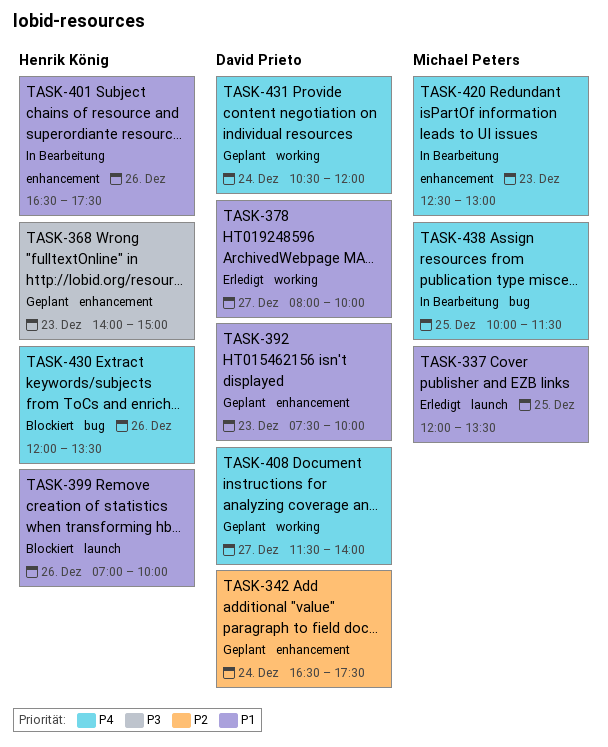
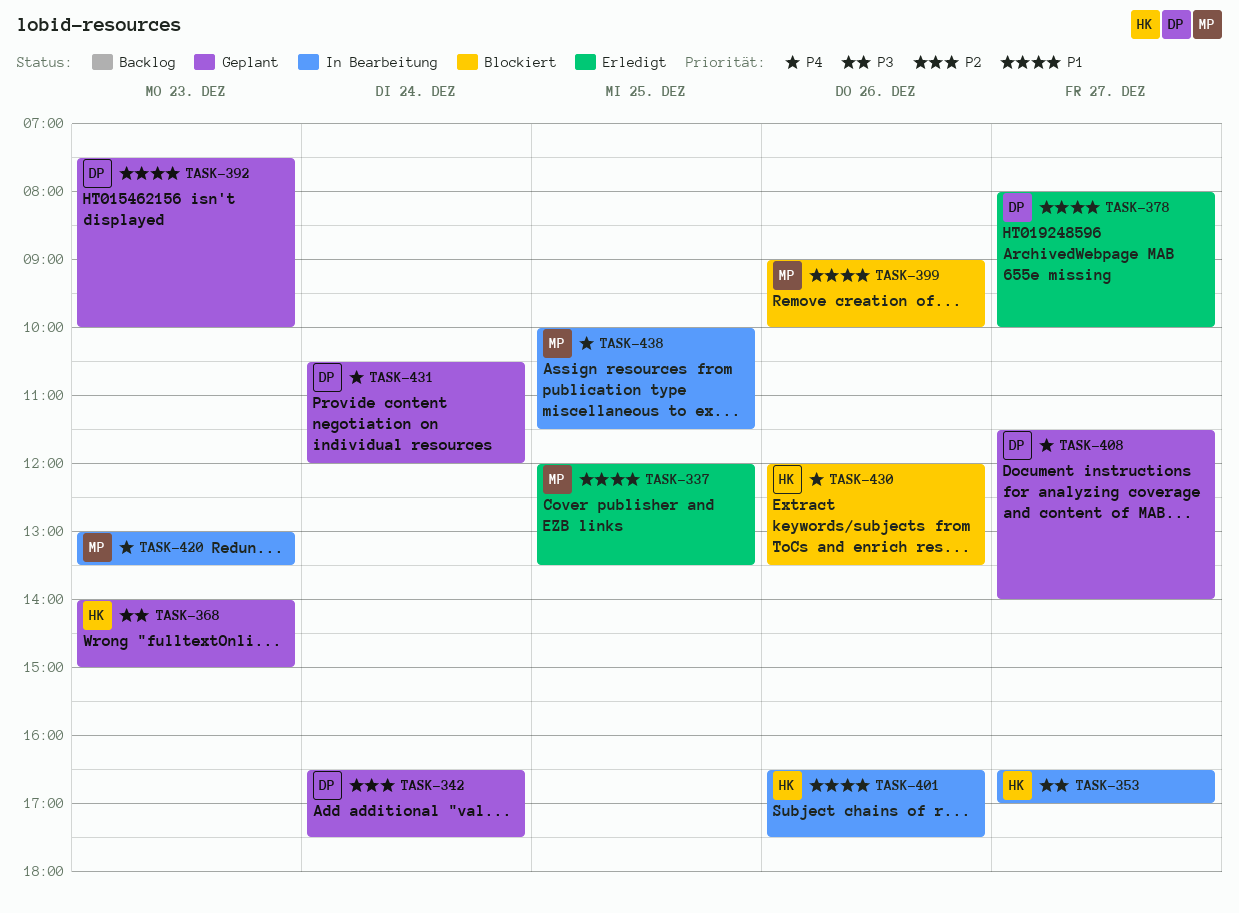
TASK-353: none -> present
TASK-399, owner: Henrik König -> Michael Peters
TASK-399, begins: 07:00 -> 09:00
TASK-420, begins: 12:30 -> 13:00
TASK-420, ends: 13:00 -> 13:30

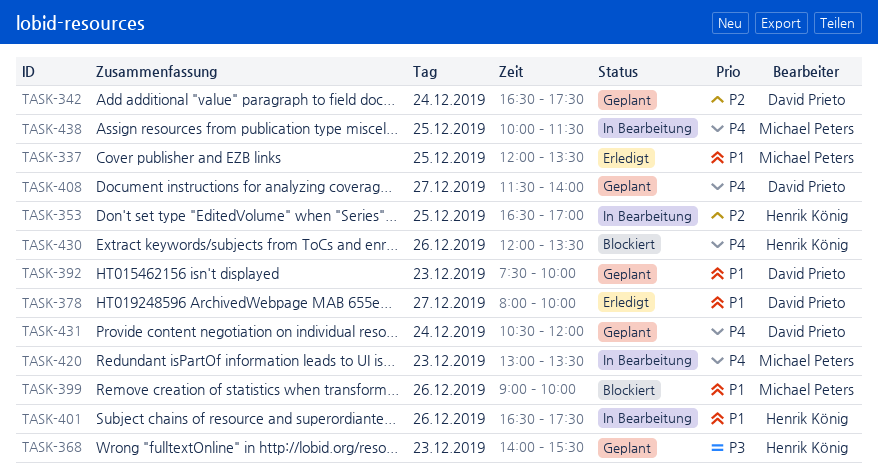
TASK-353, priority: P3 -> P2
TASK-353, day: Dec 27 -> Dec 25
TASK-368, ends: 15:00 -> 15:30

